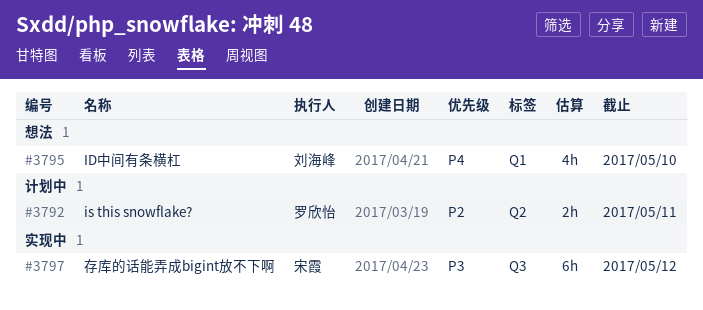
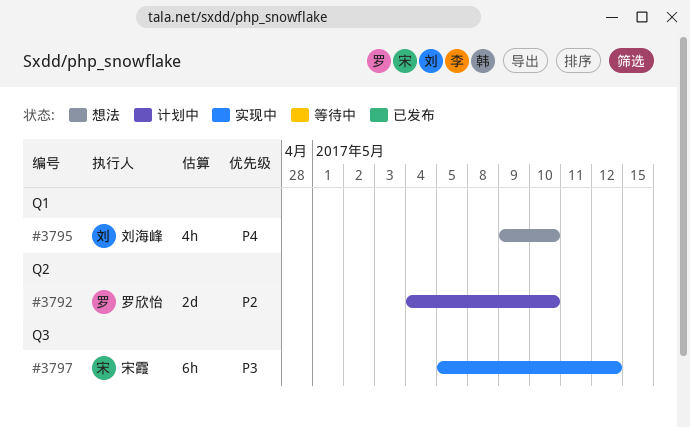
#3792, estimate: 2h -> 2d
#3792, due: May 11 -> May 10

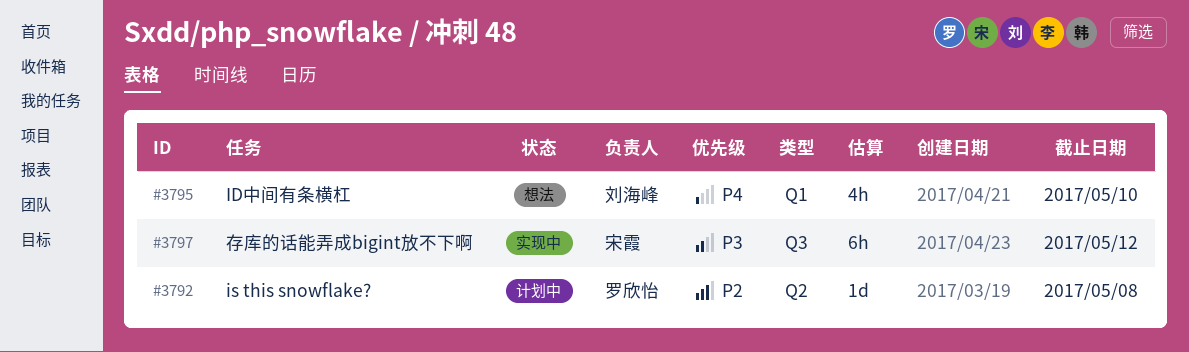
#3792, estimate: 2d -> 1d
#3792, due: May 10 -> May 8

